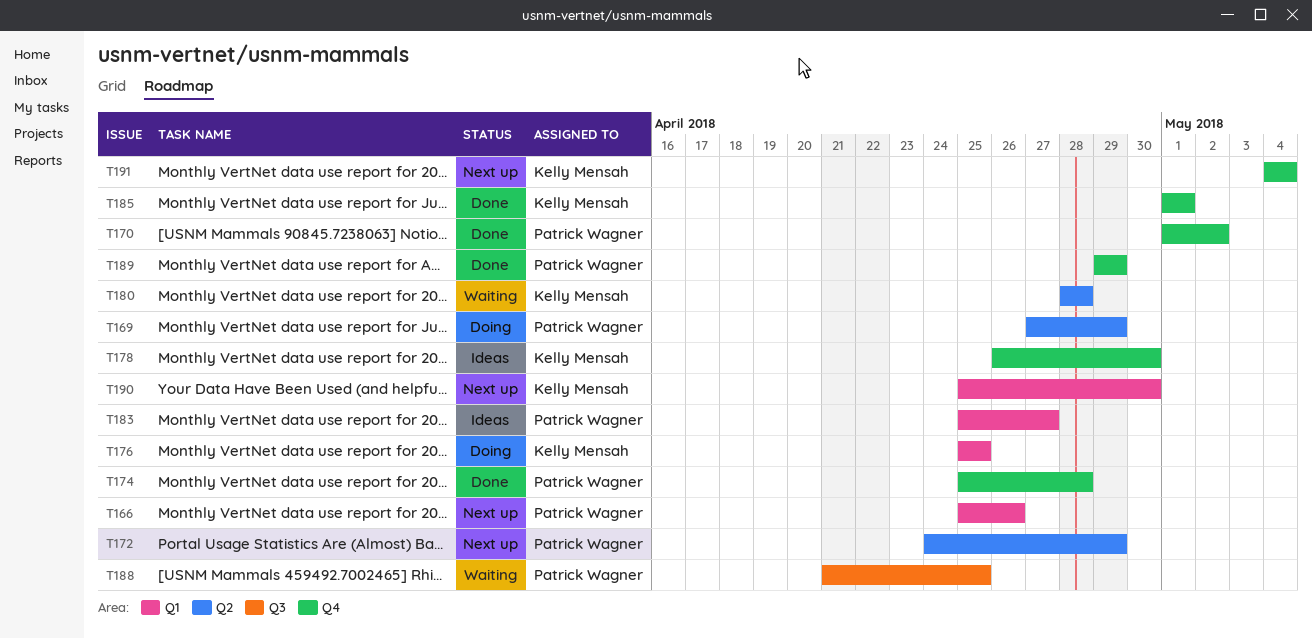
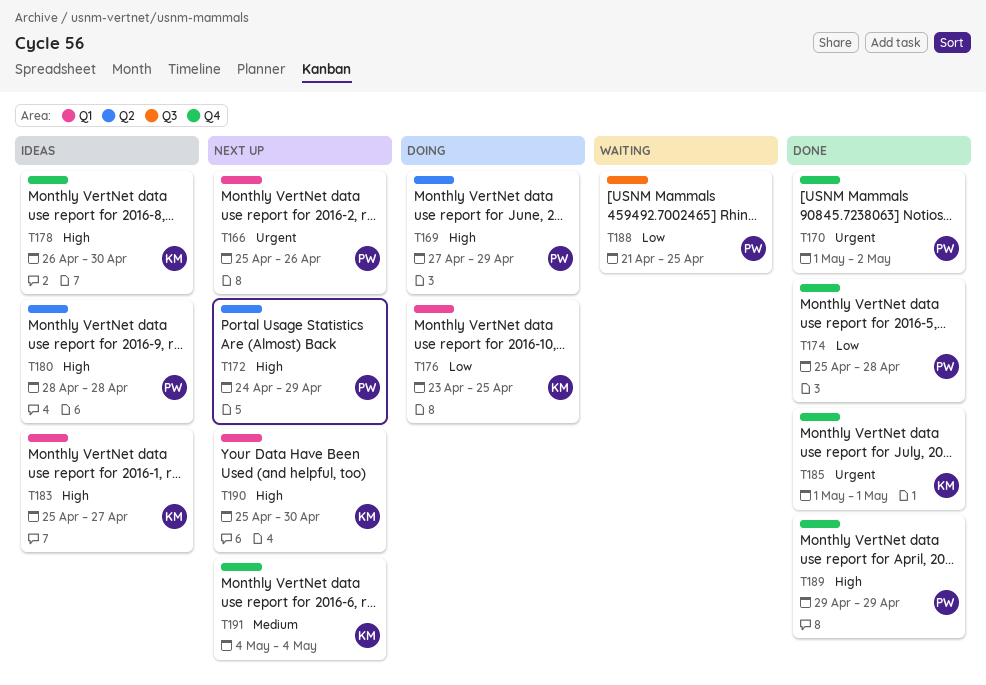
T176, start: Apr 25 -> Apr 23
T180, status: Waiting -> Ideas
T180, owner: Kelly Mensah -> Patrick Wagner
T183, owner: Patrick Wagner -> Kelly Mensah

